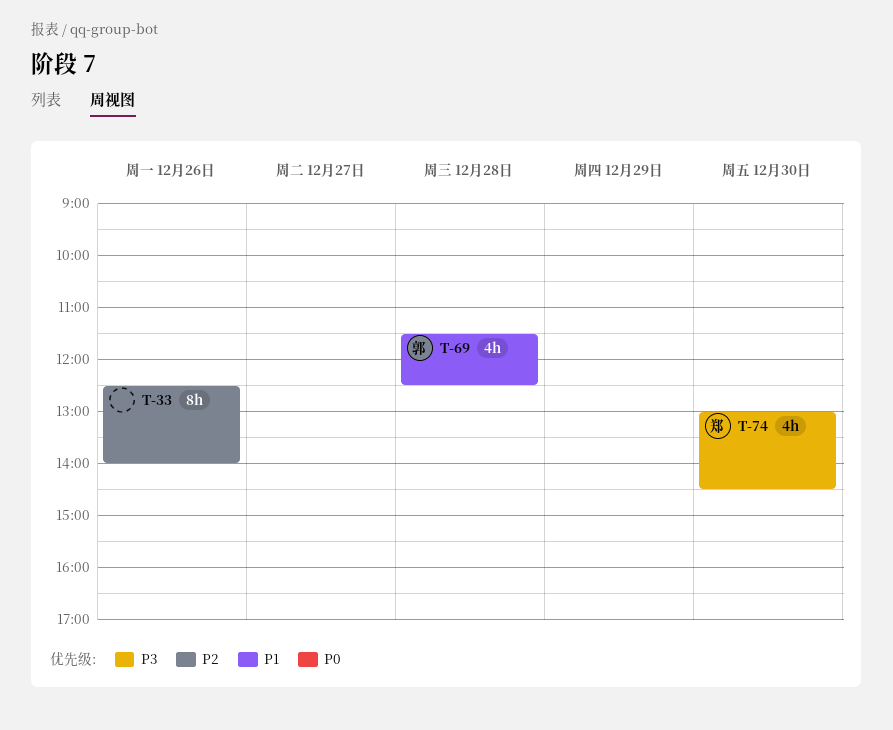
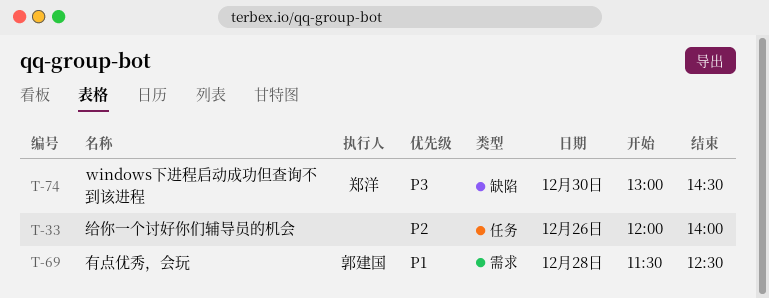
T-33, begins: 12:30 -> 12:00

